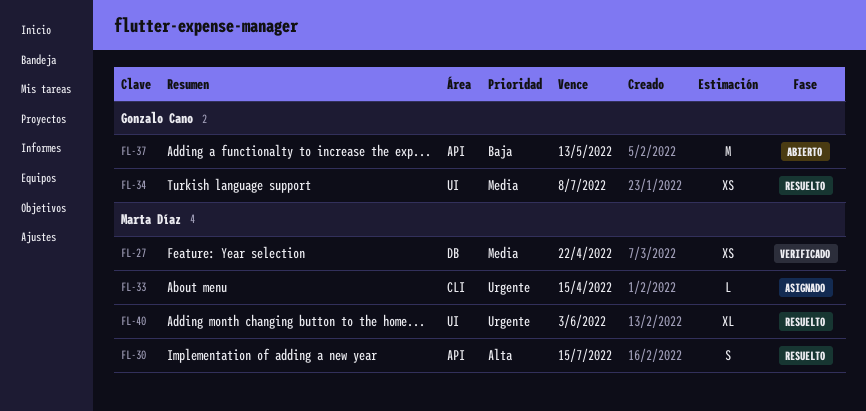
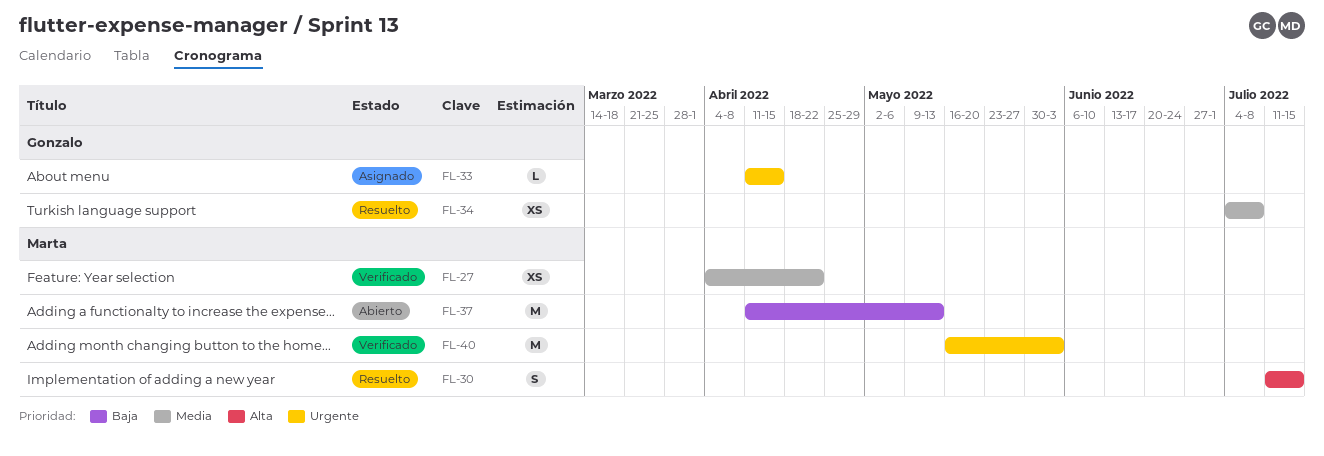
FL-33, owner: Marta Díaz -> Gonzalo Cano
FL-37, owner: Gonzalo Cano -> Marta Díaz
FL-40, status: Resuelto -> Verificado
FL-40, estimate: XL -> M

